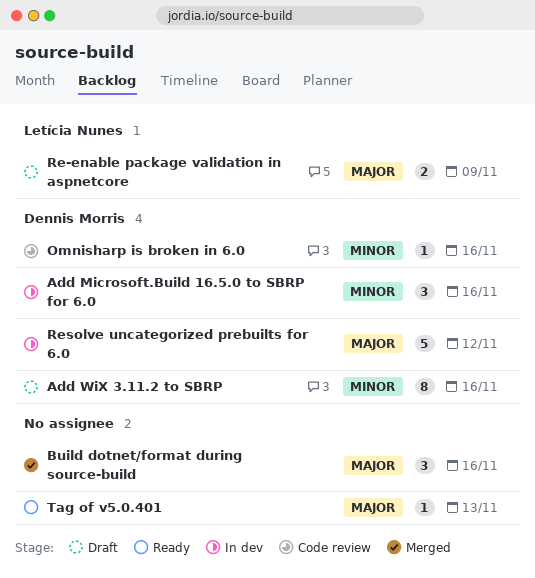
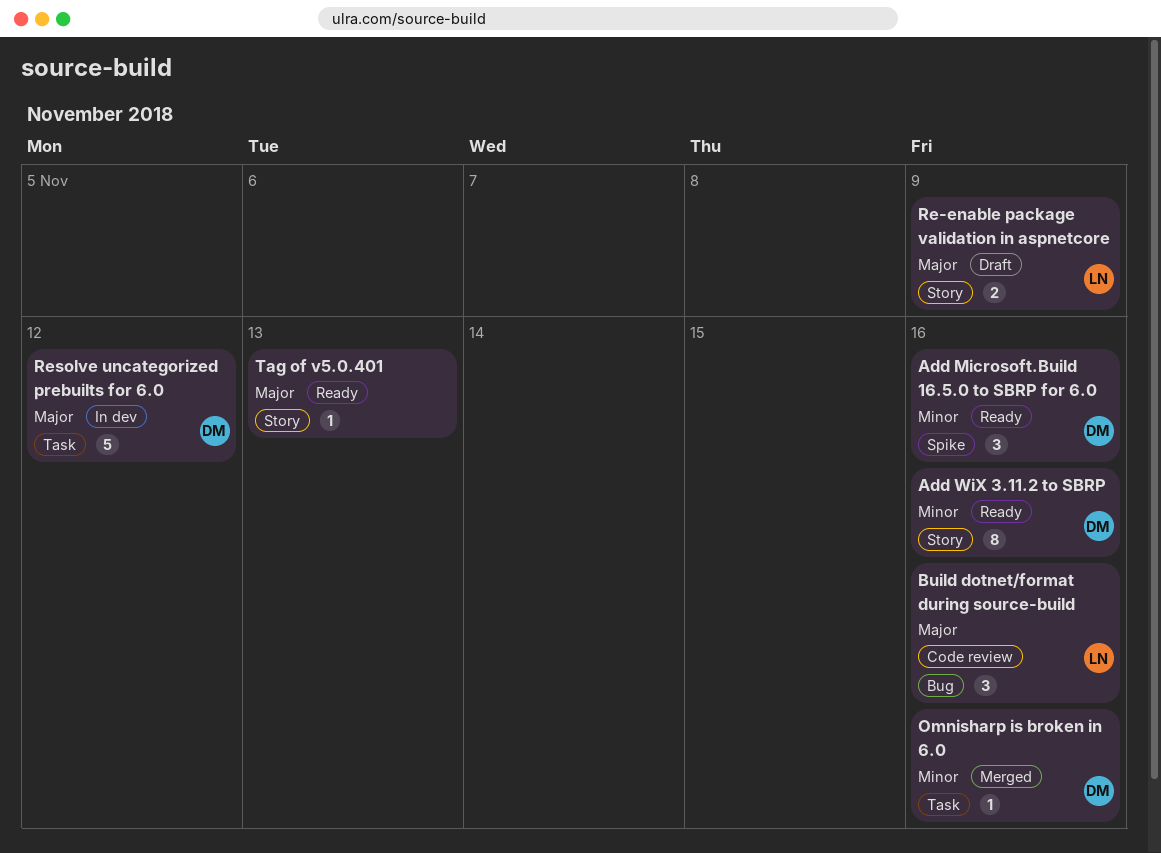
Add Microsoft.Build 16.5.0 to SBRP for 6.0, status: In dev -> Ready
Add WiX 3.11.2 to SBRP, status: Draft -> Ready
Build dotnet/format during source-build, status: Merged -> Code review
Build dotnet/format during source-build, owner: none -> Letícia Nunes
Omnisharp is broken in 6.0, status: Code review -> Merged

